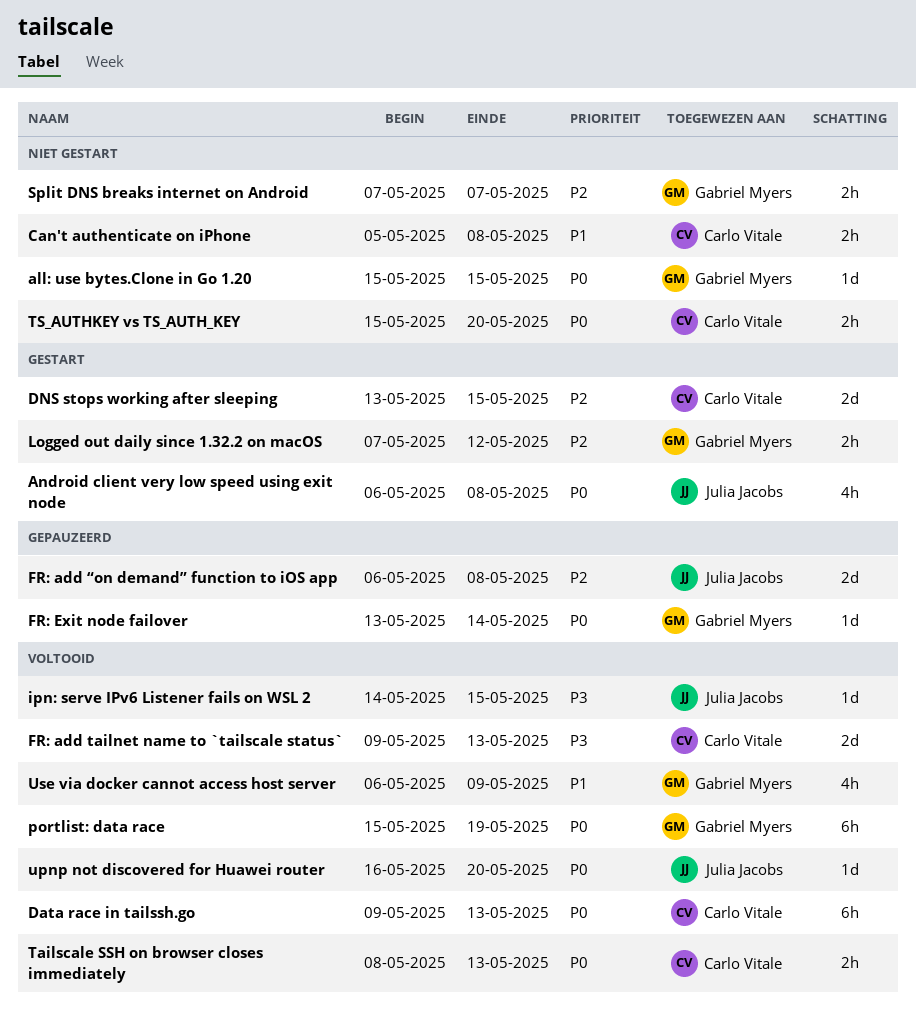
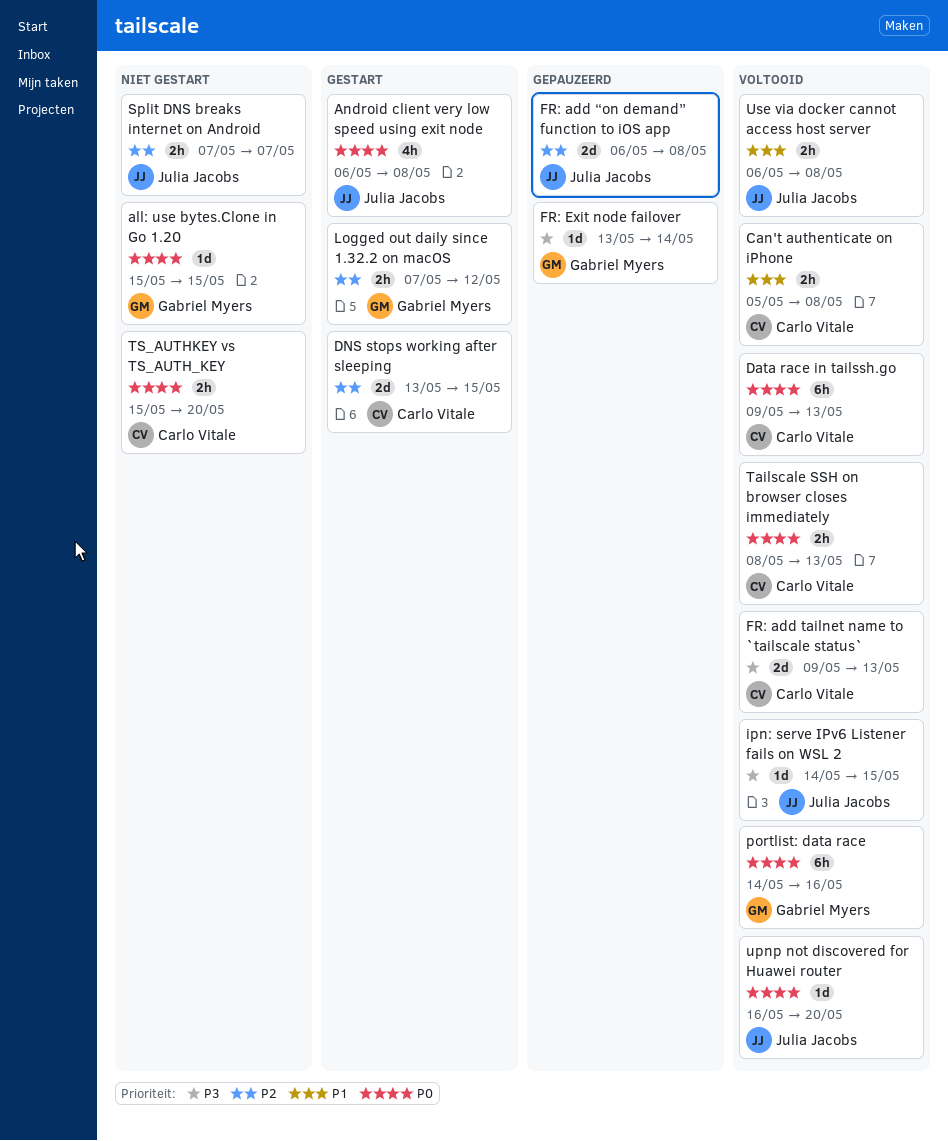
Can't authenticate on iPhone, status: Niet gestart -> Voltooid
FR: Exit node failover, priority: P0 -> P3
portlist: data race, start: May 15 -> May 14
portlist: data race, due: May 19 -> May 16
Split DNS breaks internet on Android, owner: Gabriel Myers -> Julia Jacobs
Use via docker cannot access host server, owner: Gabriel Myers -> Julia Jacobs
Use via docker cannot access host server, estimate: 4h -> 2h
Use via docker cannot access host server, due: May 9 -> May 8

